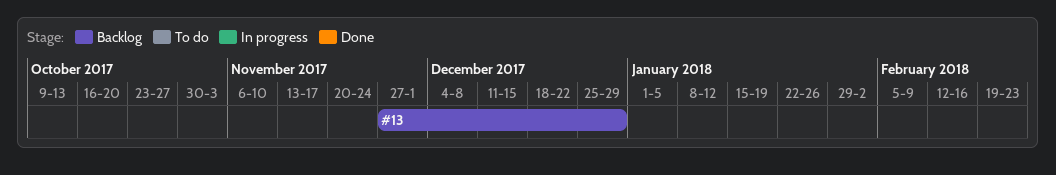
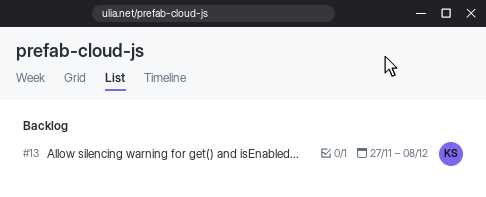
#13, due: Dec 29 -> Dec 8

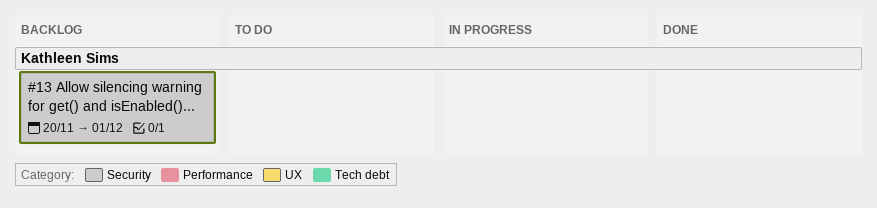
#13, start: Nov 27 -> Nov 20
#13, due: Dec 8 -> Dec 1

